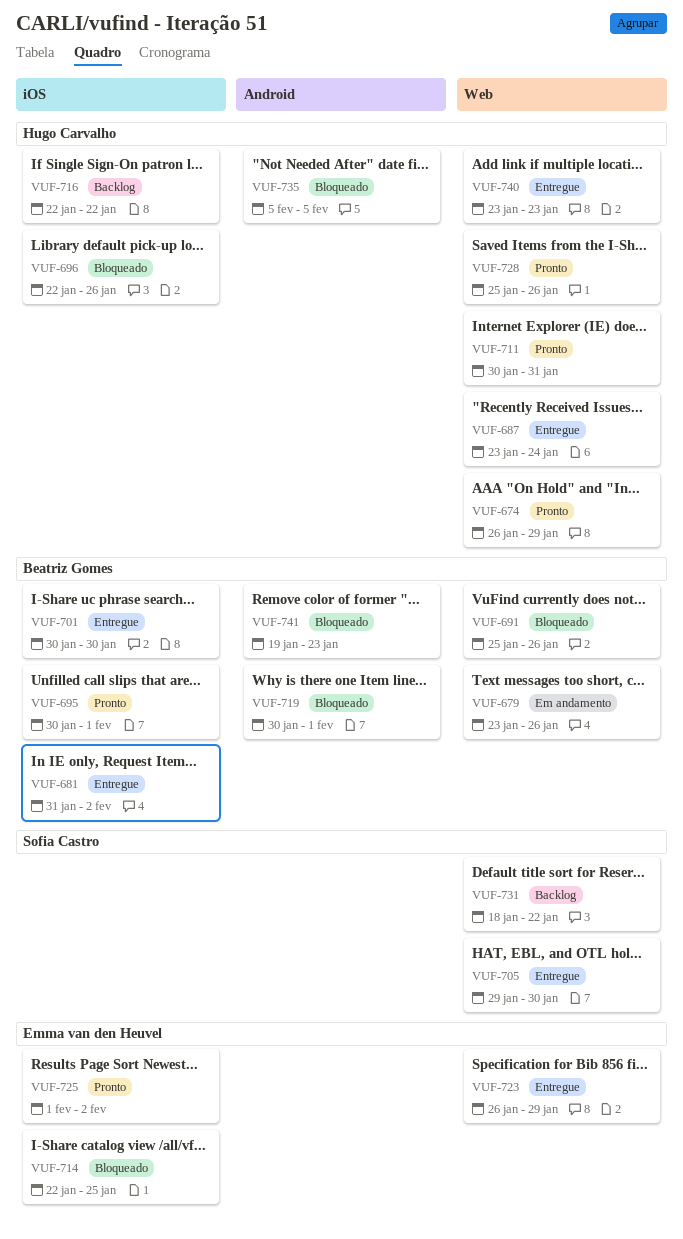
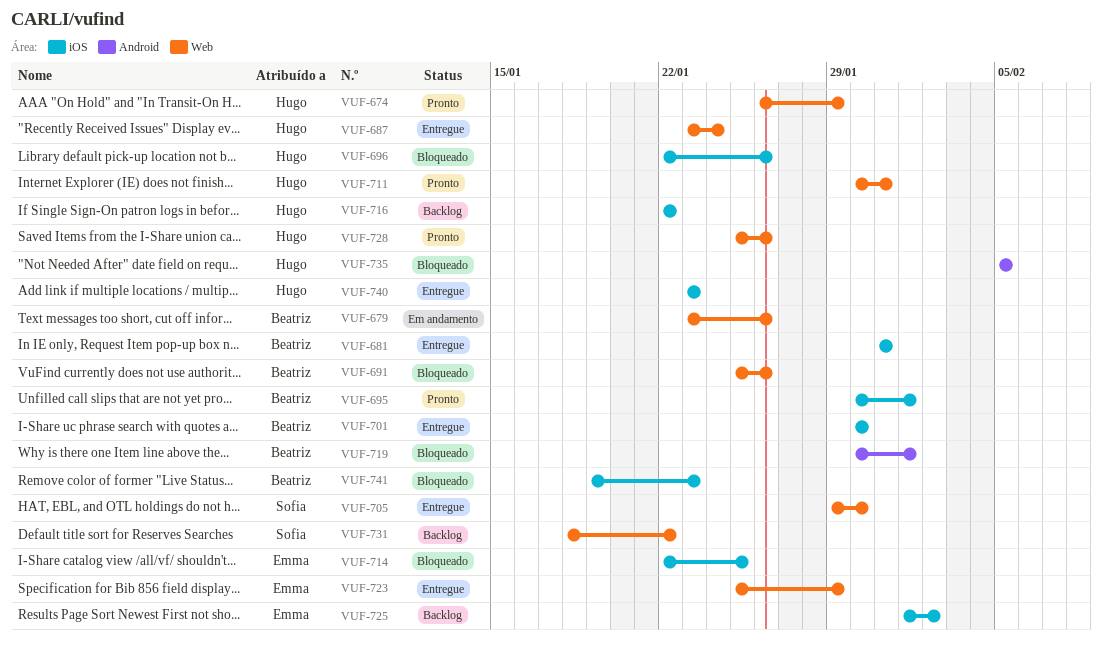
VUF-681, due: Feb 2 -> Jan 31
VUF-723, start: Jan 26 -> Jan 25
VUF-725, status: Pronto -> Backlog
VUF-740, label: Web -> iOS
VUF-741, label: Android -> iOS

